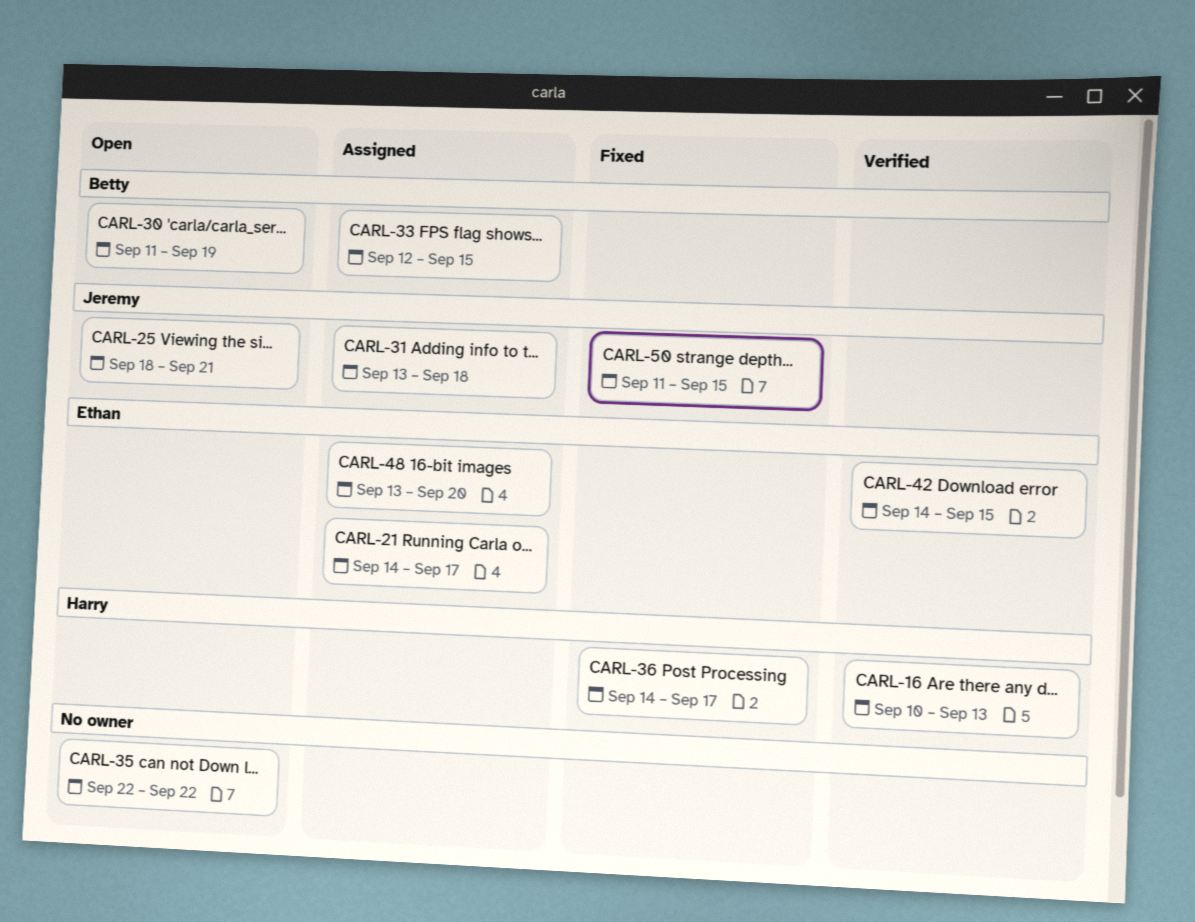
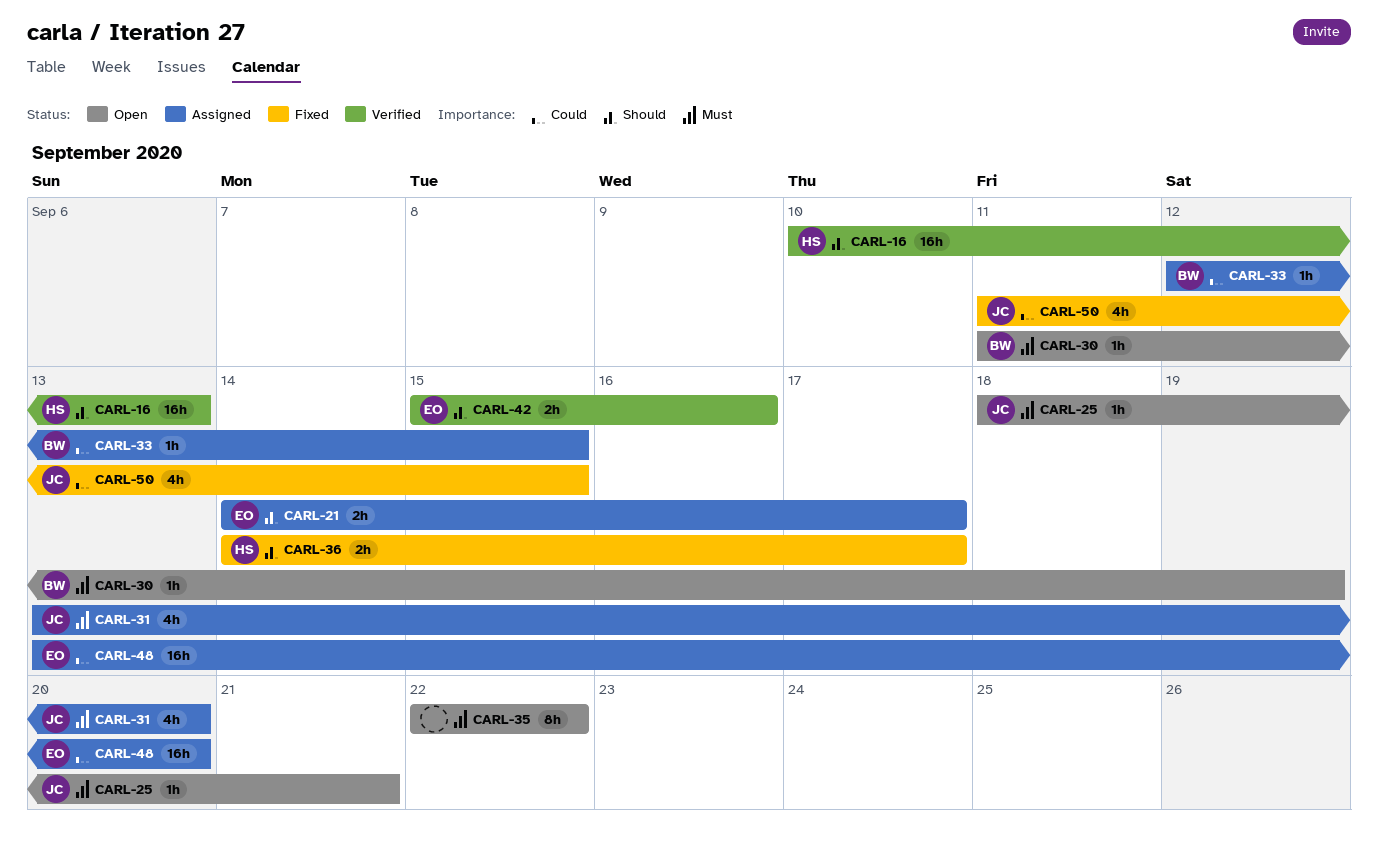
CARL-31, due: Sep 18 -> Sep 20
CARL-42, start: Sep 14 -> Sep 15
CARL-42, due: Sep 15 -> Sep 16

